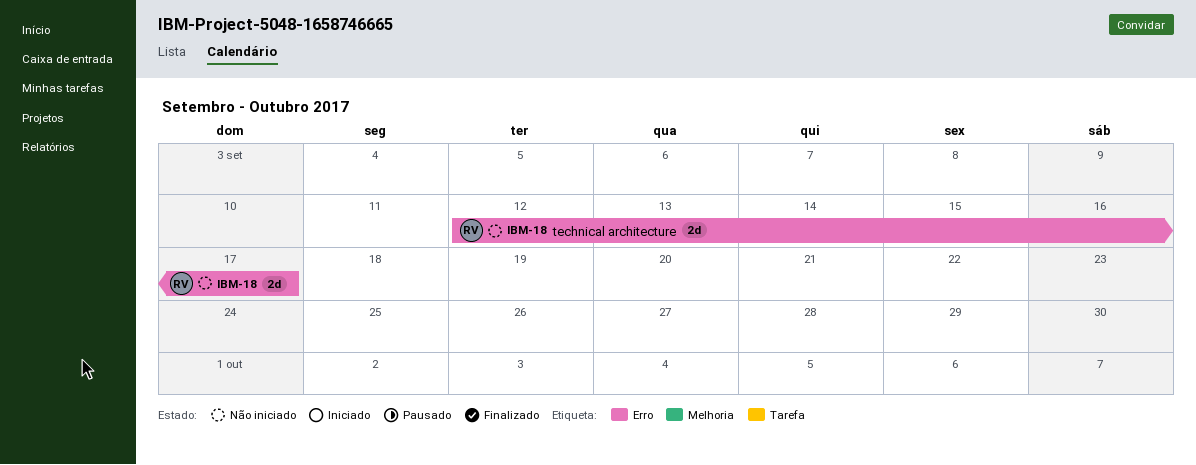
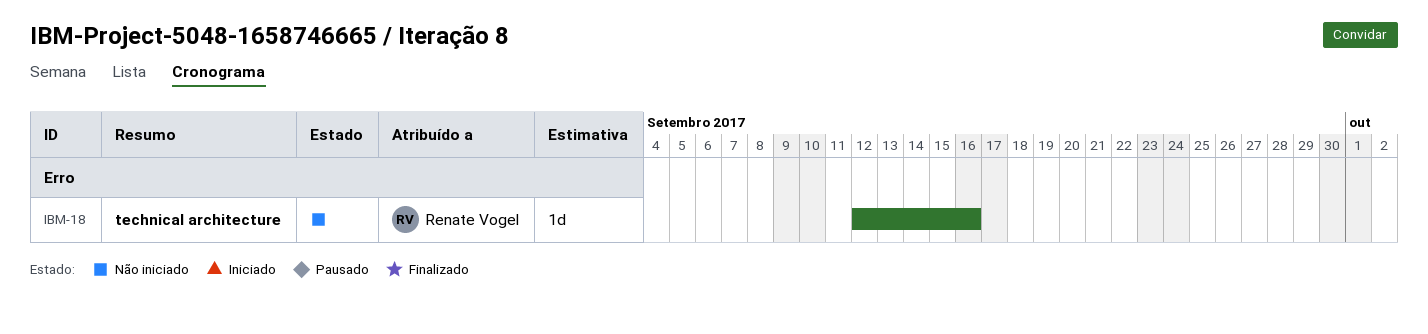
IBM-18, estimate: 2d -> 1d
IBM-18, due: Sep 17 -> Sep 16

